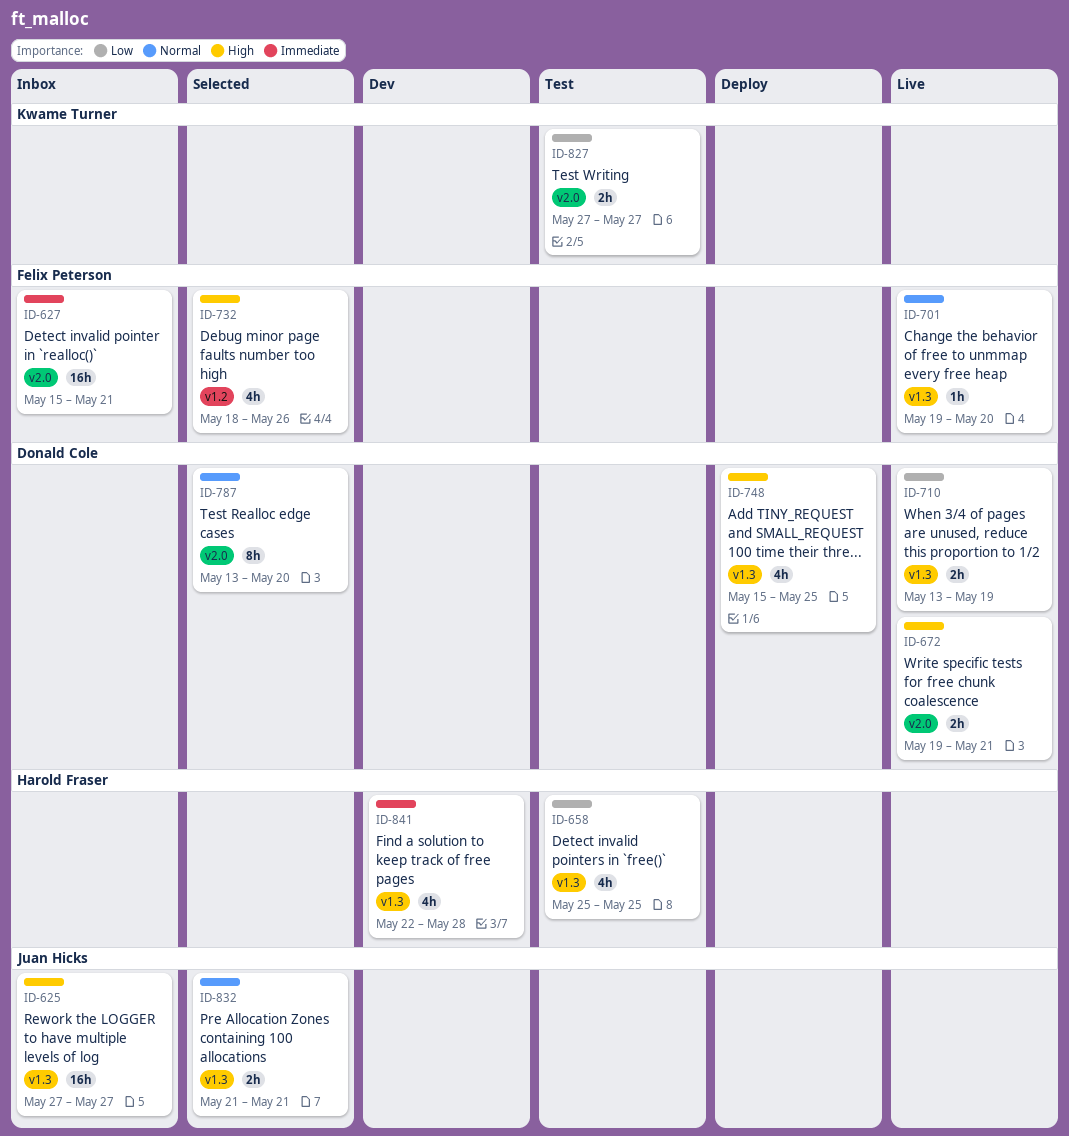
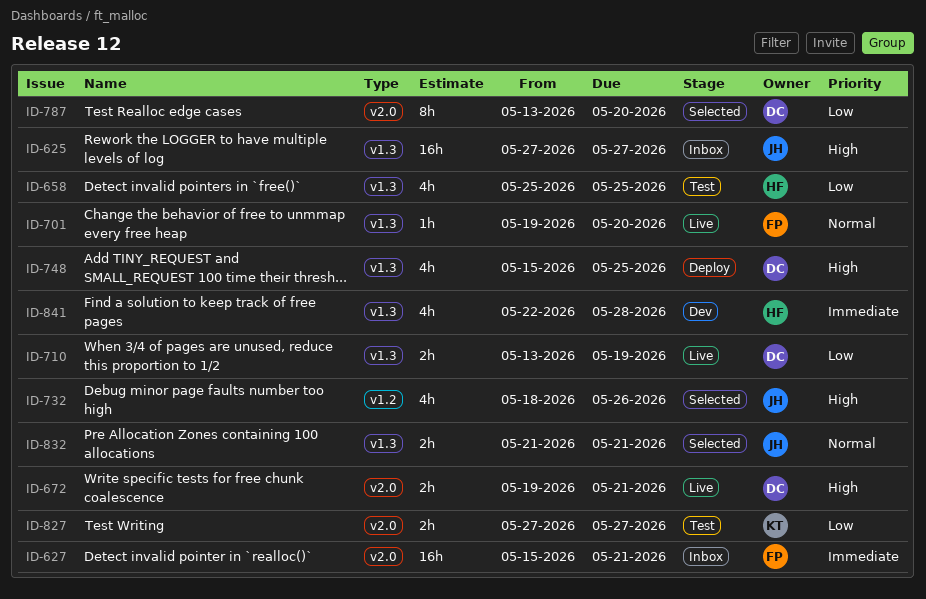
ID-732, owner: Felix Peterson -> Juan Hicks
ID-787, priority: Normal -> Low

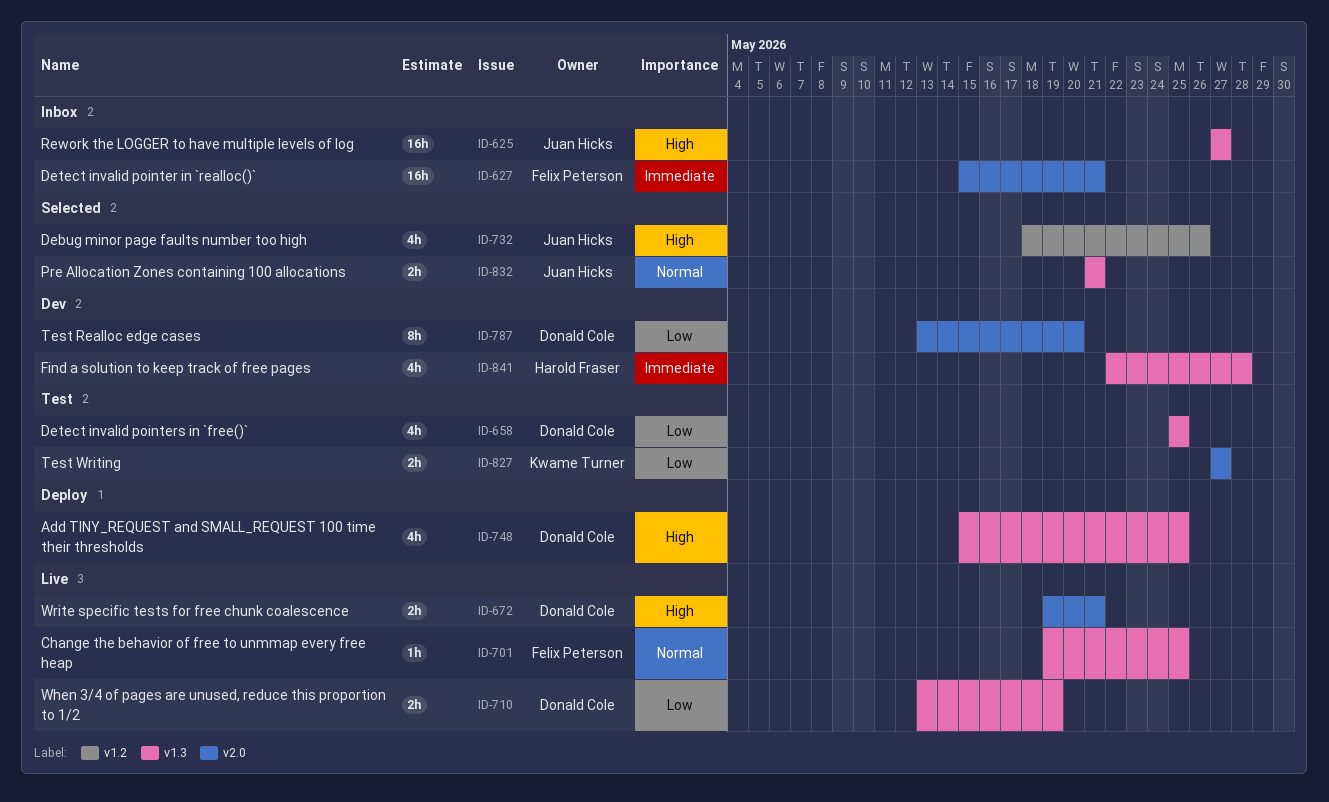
ID-658, owner: Harold Fraser -> Donald Cole
ID-701, due: May 20 -> May 25
ID-787, status: Selected -> Dev

